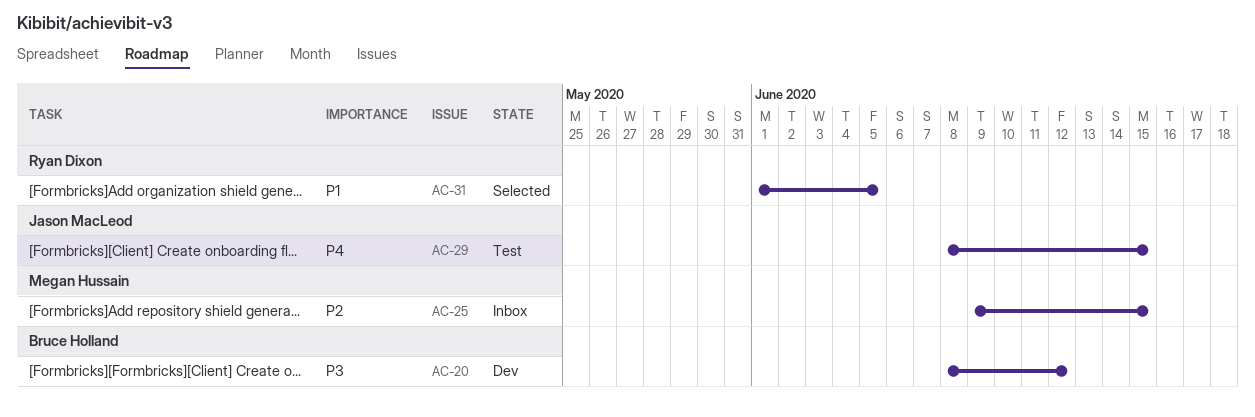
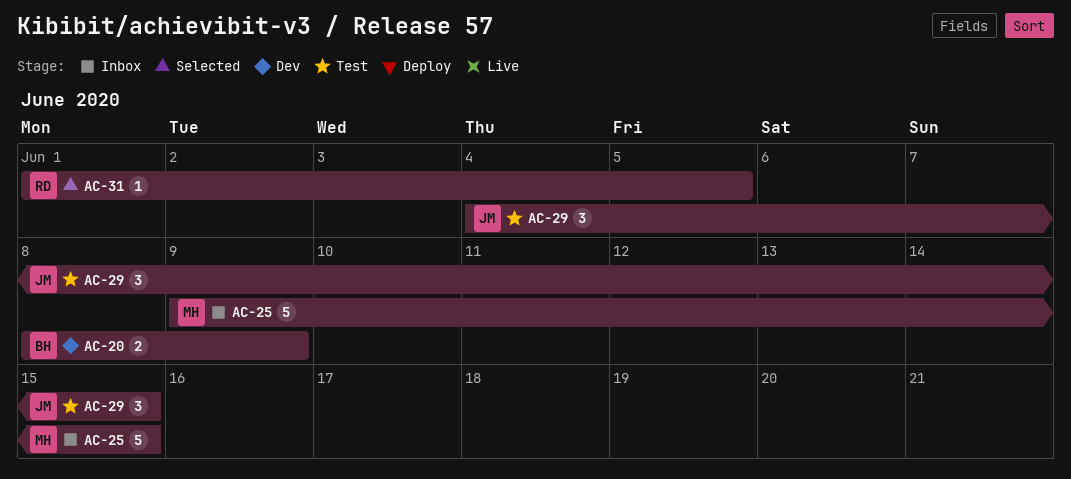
AC-20, due: Jun 12 -> Jun 9
AC-29, start: Jun 8 -> Jun 4

